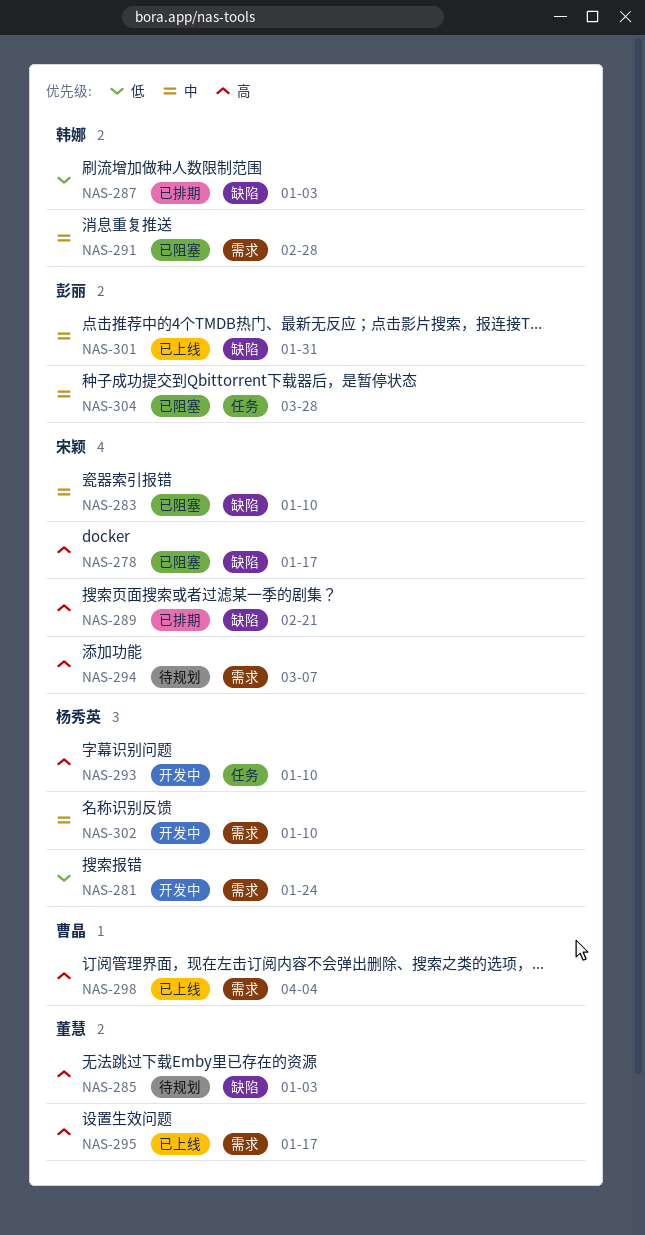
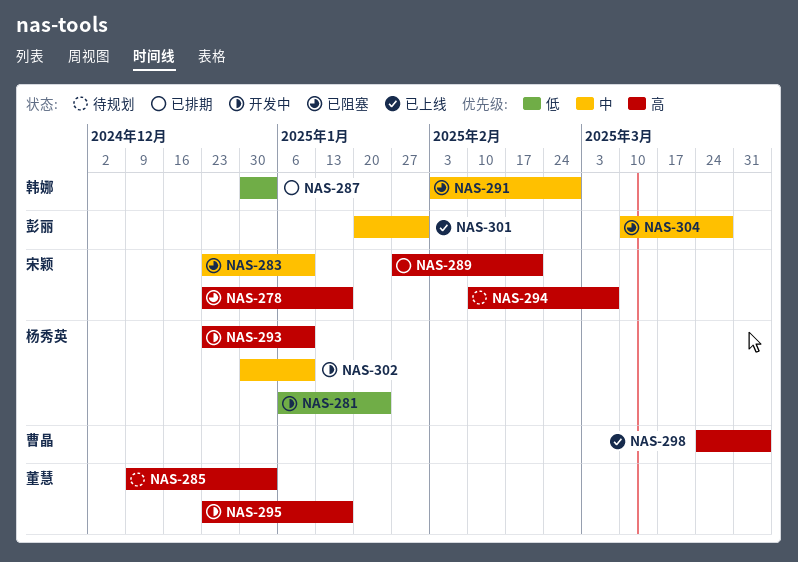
NAS-295, status: 已上线 -> 开发中

